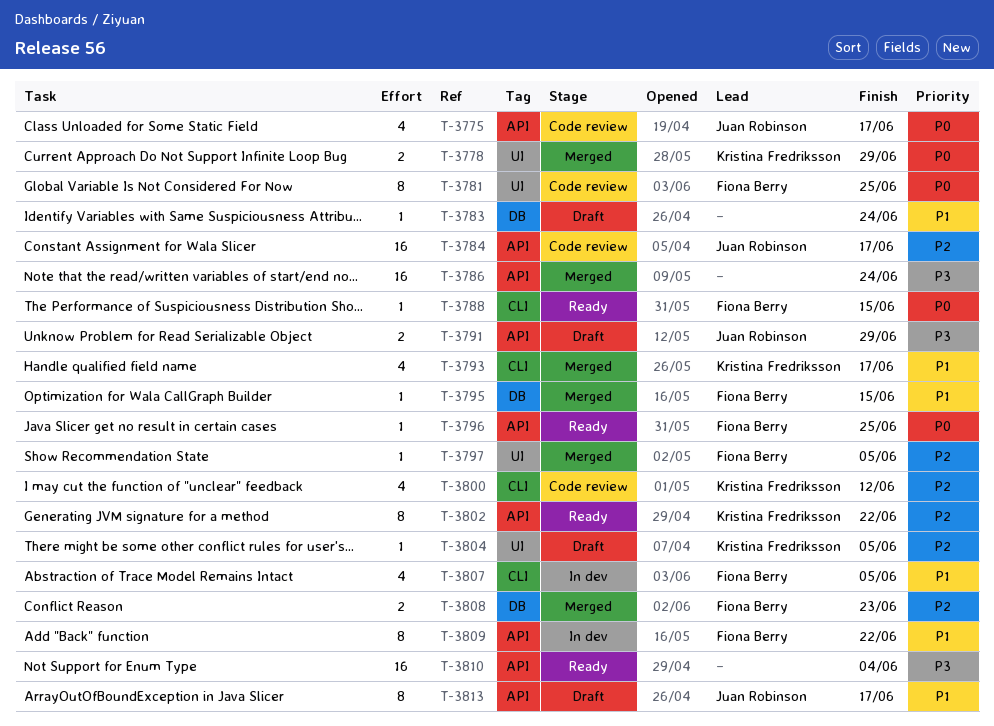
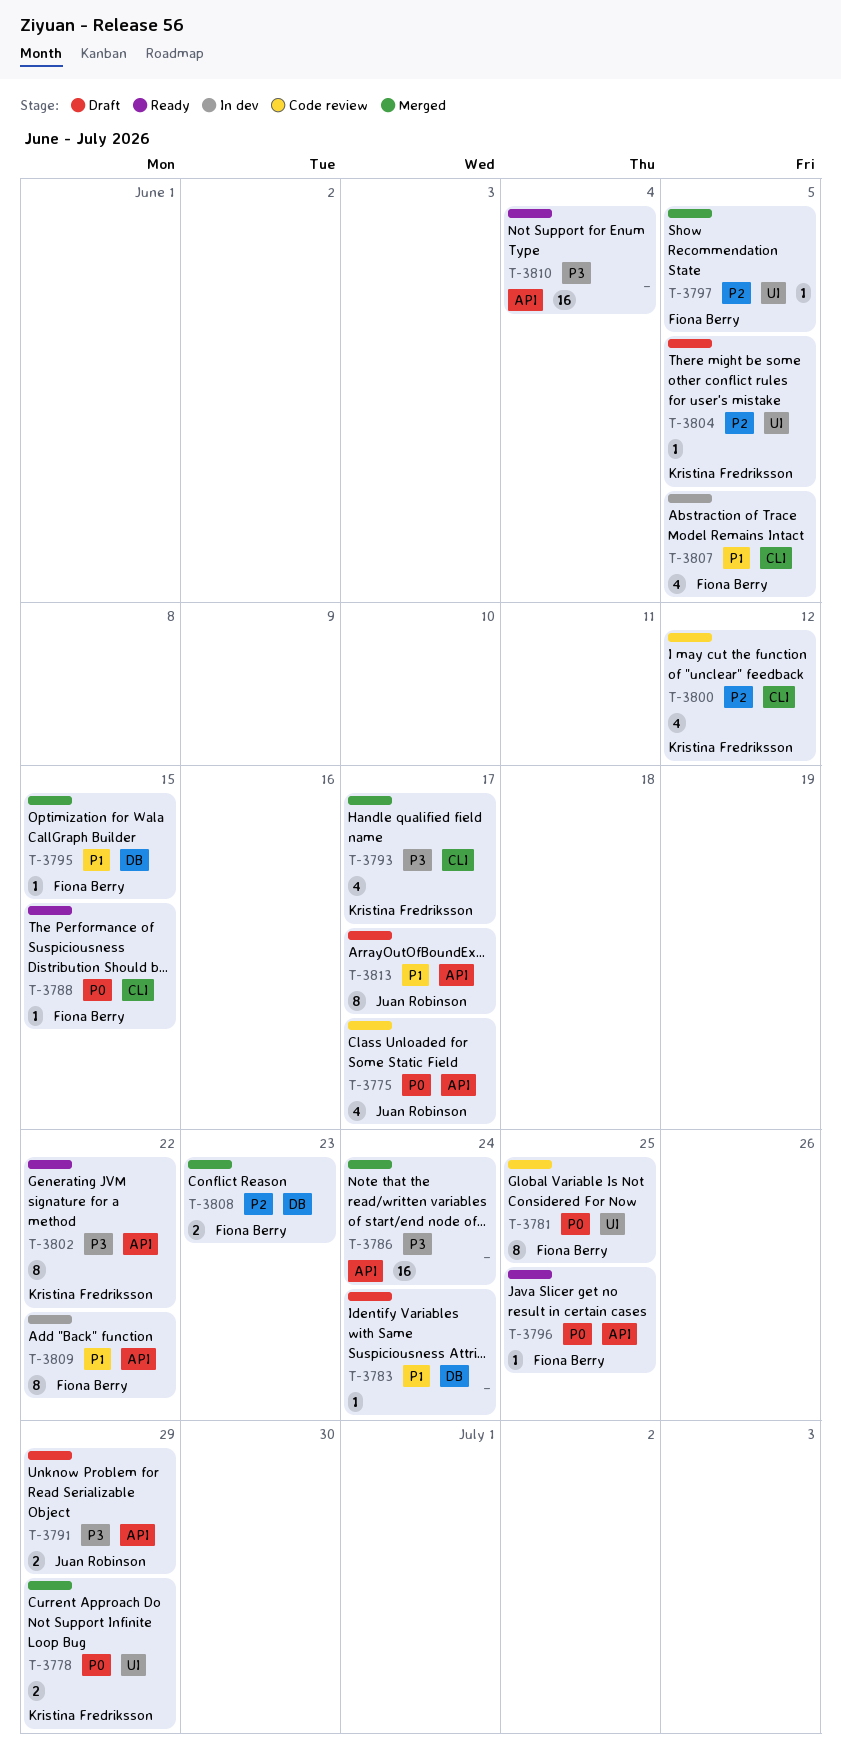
T-3784: present -> none
T-3793, priority: P1 -> P3
T-3802, priority: P2 -> P3

